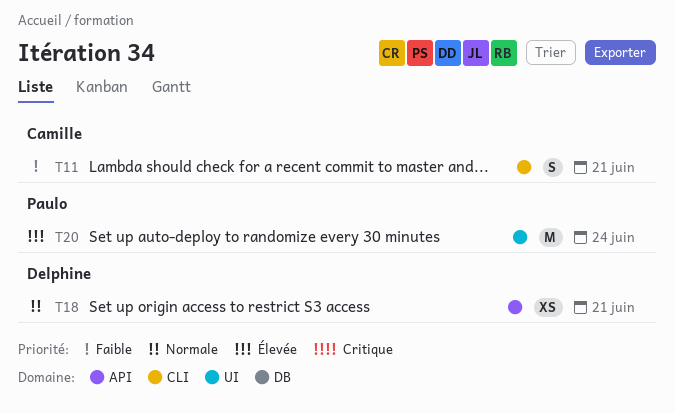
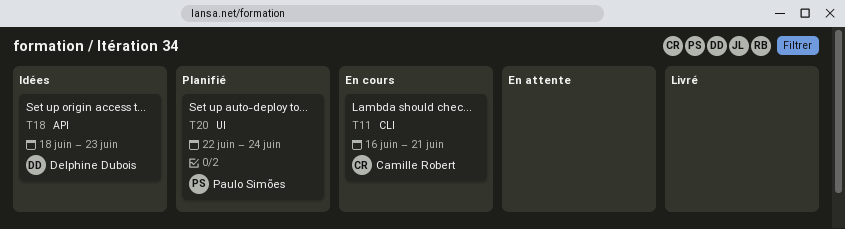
T18, due: Jun 21 -> Jun 23

